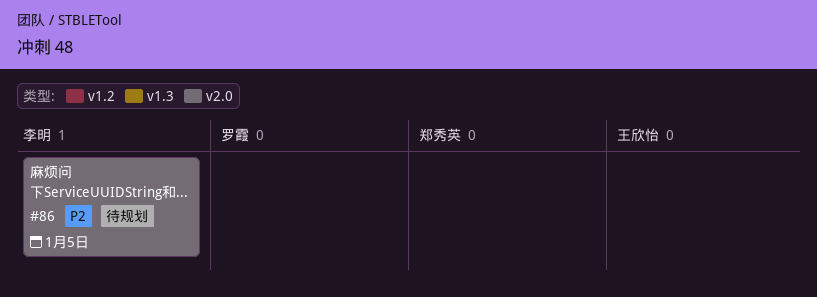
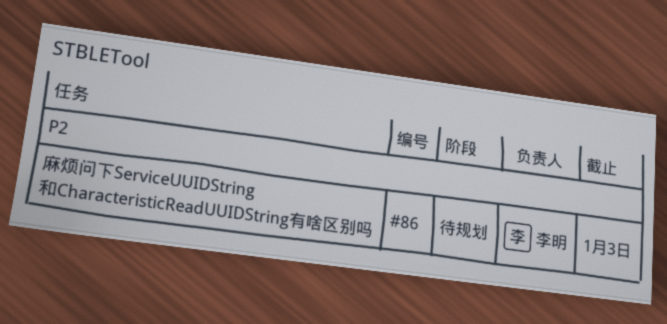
#86, due: Jan 5 -> Jan 3

